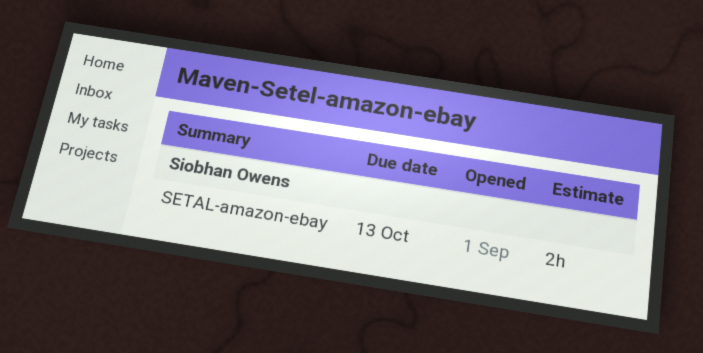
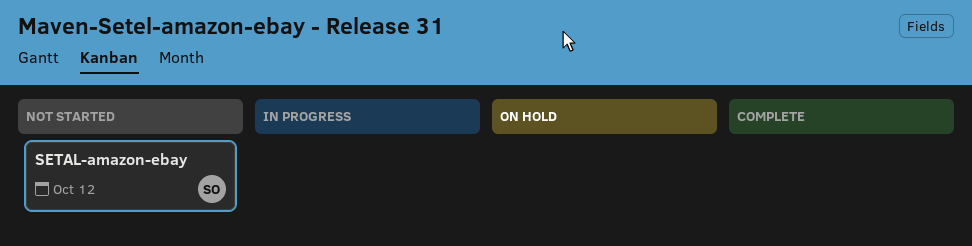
SETAL-amazon-ebay, due: Oct 13 -> Oct 12

